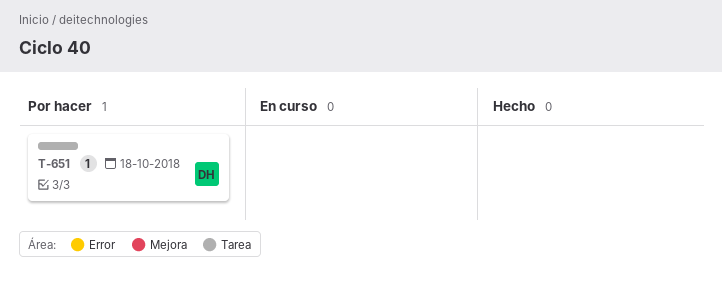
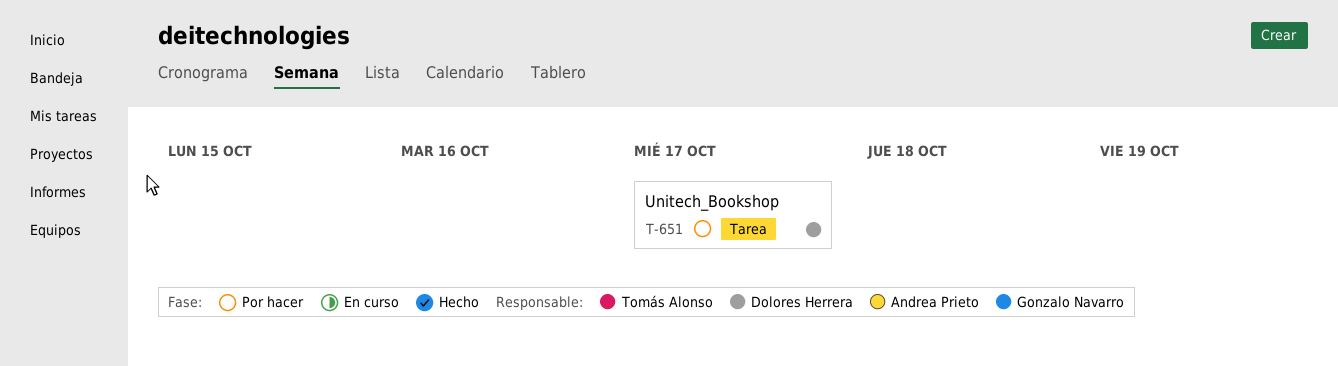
T-651, due: Oct 18 -> Oct 17

